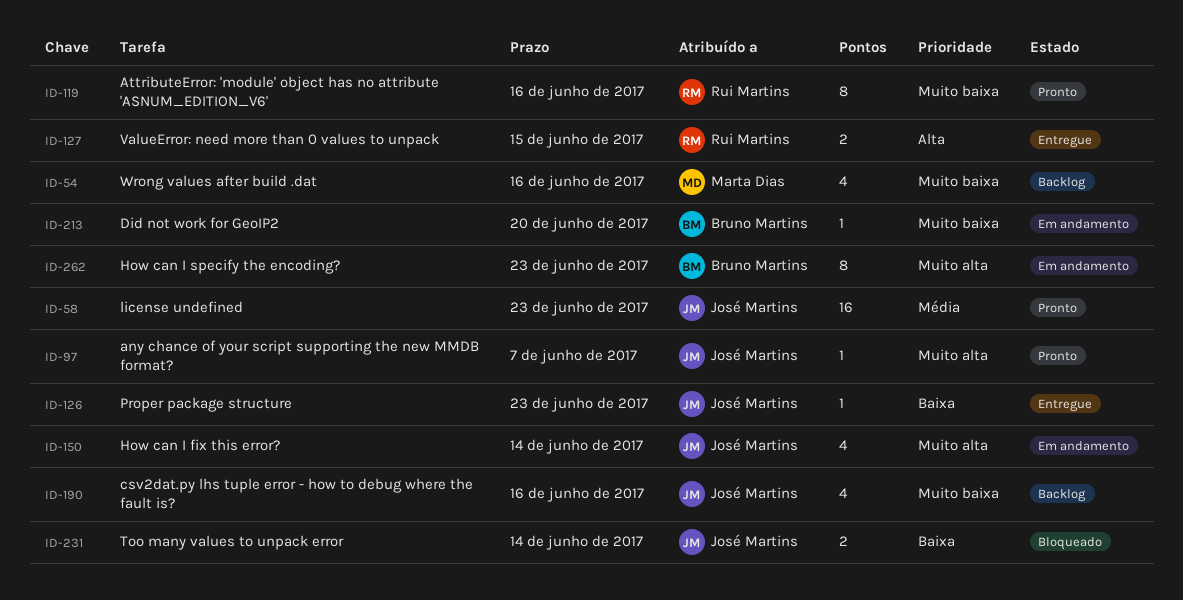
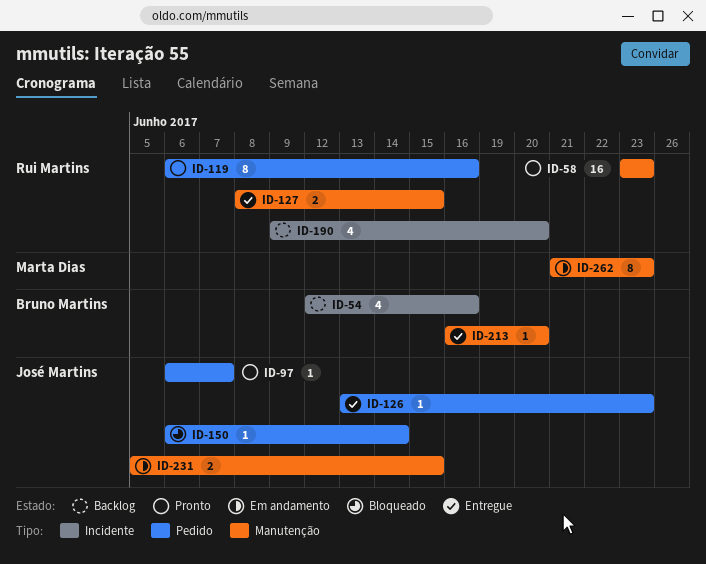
ID-54, owner: Marta Dias -> Bruno Martins
ID-58, owner: José Martins -> Rui Martins
ID-150, status: Em andamento -> Bloqueado
ID-150, estimate: 4 -> 1
ID-190, owner: José Martins -> Rui Martins
ID-190, due: Jun 16 -> Jun 20
ID-213, status: Em andamento -> Entregue
ID-231, status: Bloqueado -> Em andamento
ID-231, due: Jun 14 -> Jun 15
ID-262, owner: Bruno Martins -> Marta Dias

